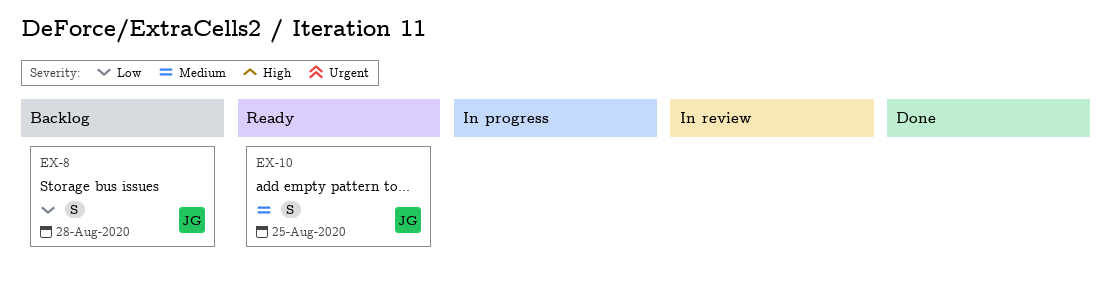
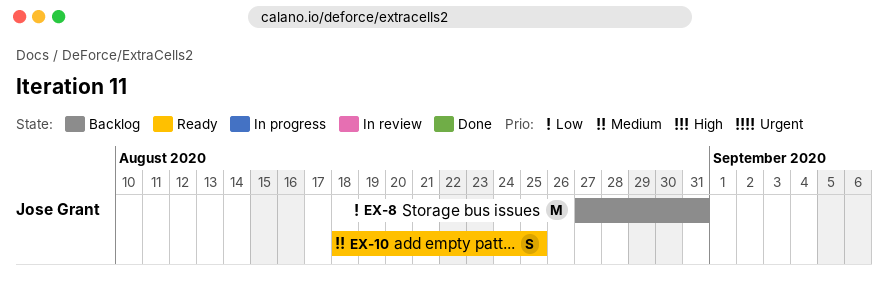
EX-8, estimate: S -> M
EX-8, due: Aug 28 -> Aug 31

